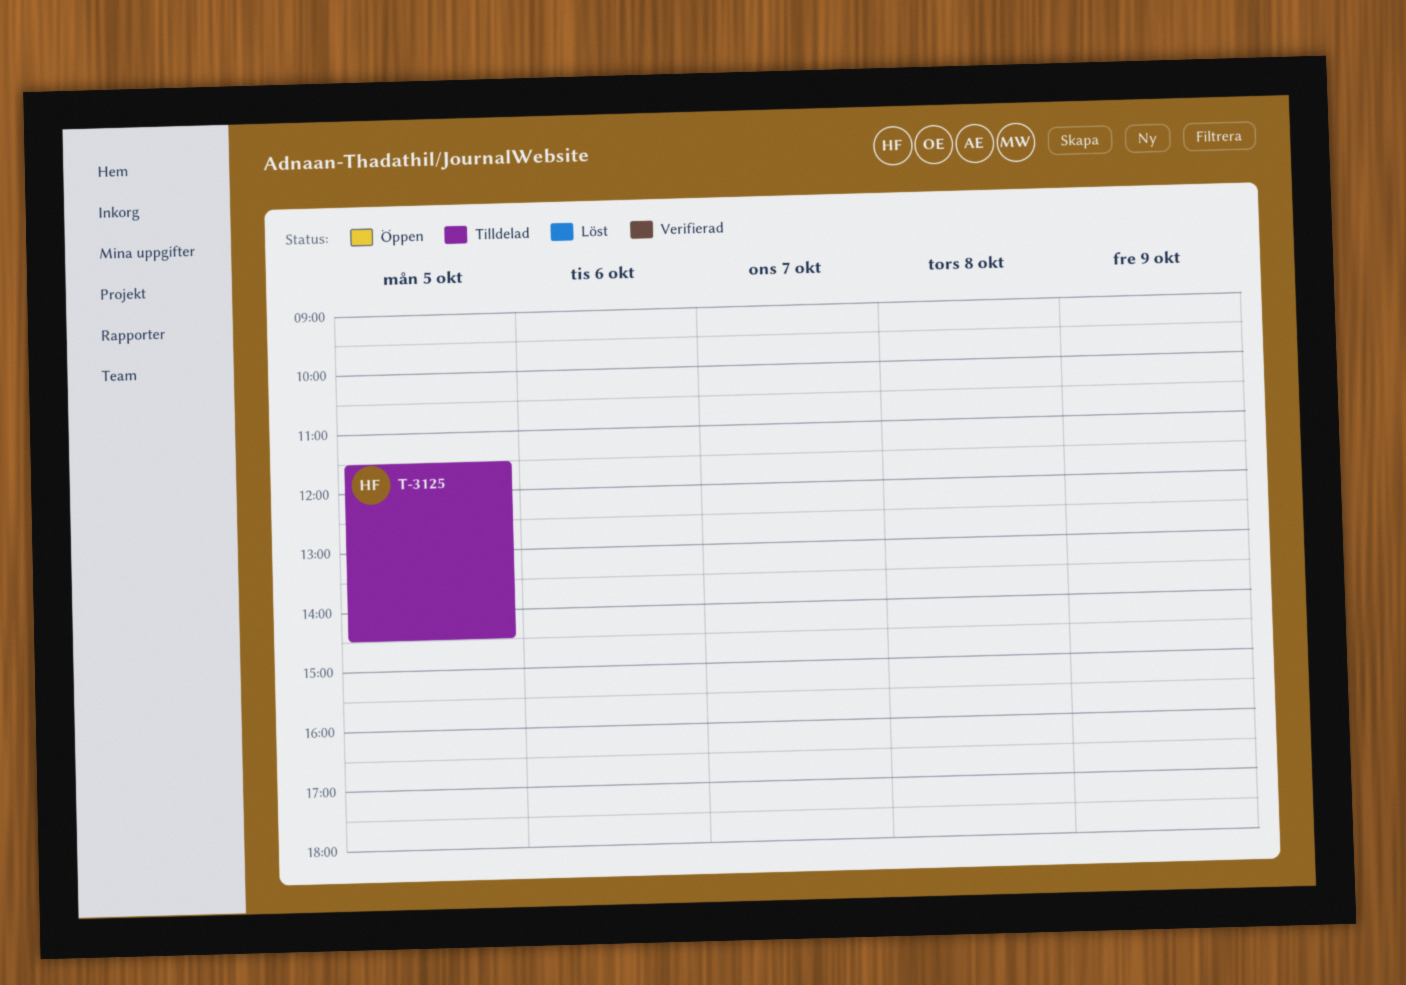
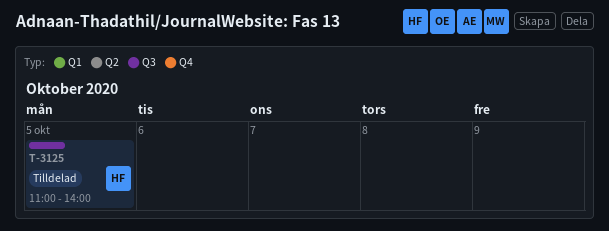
T-3125, begins: 11:30 -> 11:00
T-3125, ends: 14:30 -> 14:00

